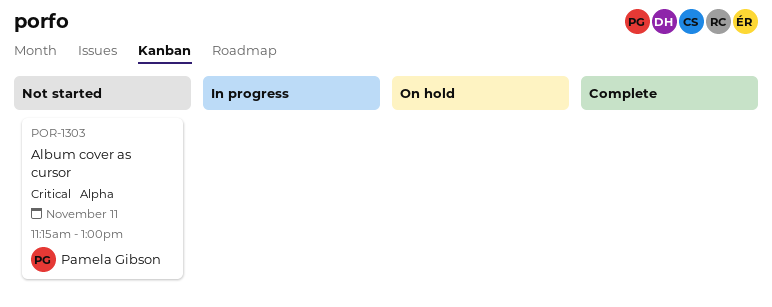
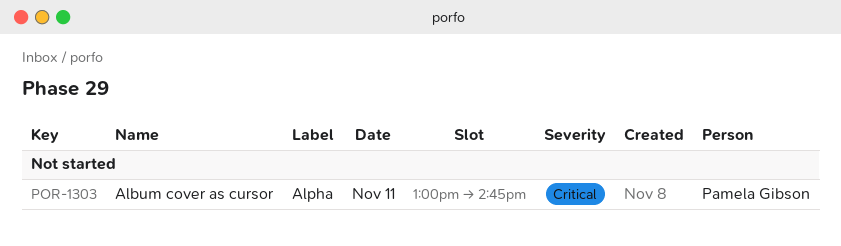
POR-1303, begins: 11:15 -> 13:00
POR-1303, ends: 13:00 -> 14:45

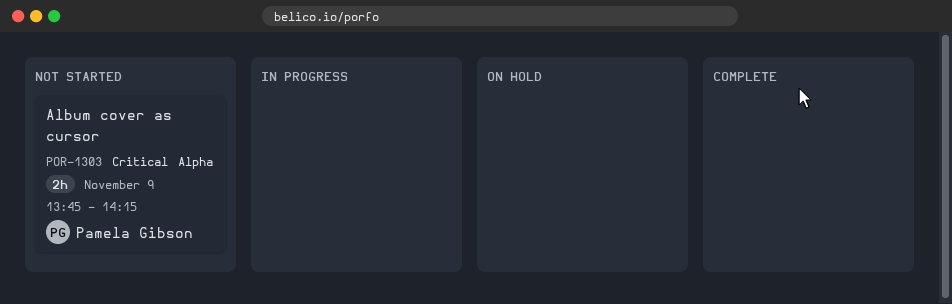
POR-1303, day: Nov 11 -> Nov 9
POR-1303, begins: 13:00 -> 13:45
POR-1303, ends: 14:45 -> 14:15

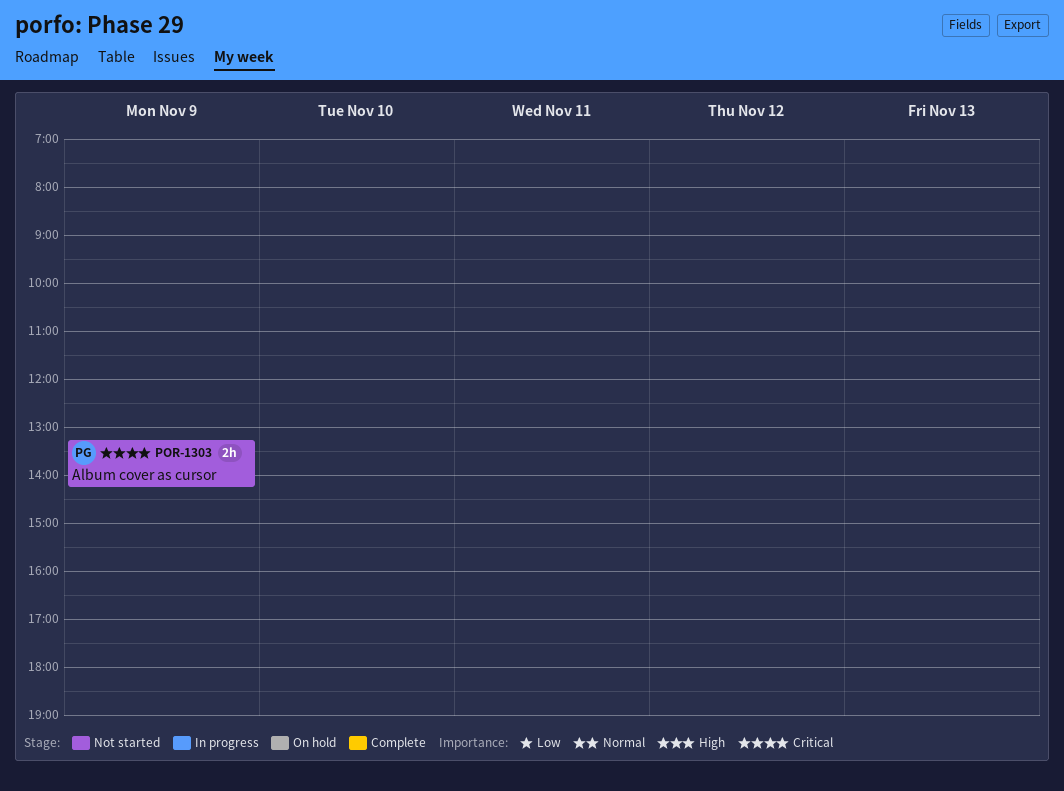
POR-1303, begins: 13:45 -> 13:15

